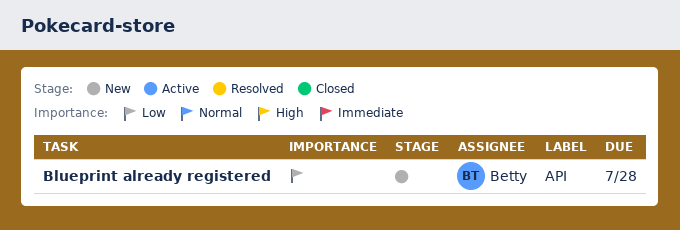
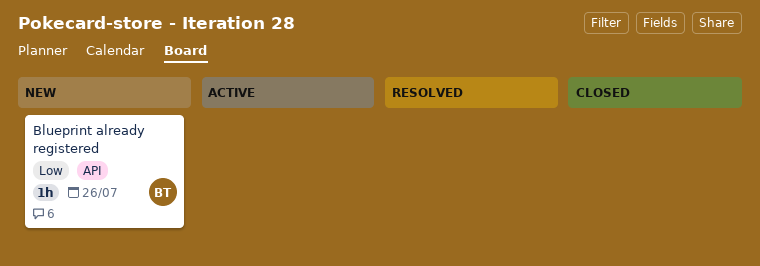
Blueprint already registered, due: Jul 28 -> Jul 26

